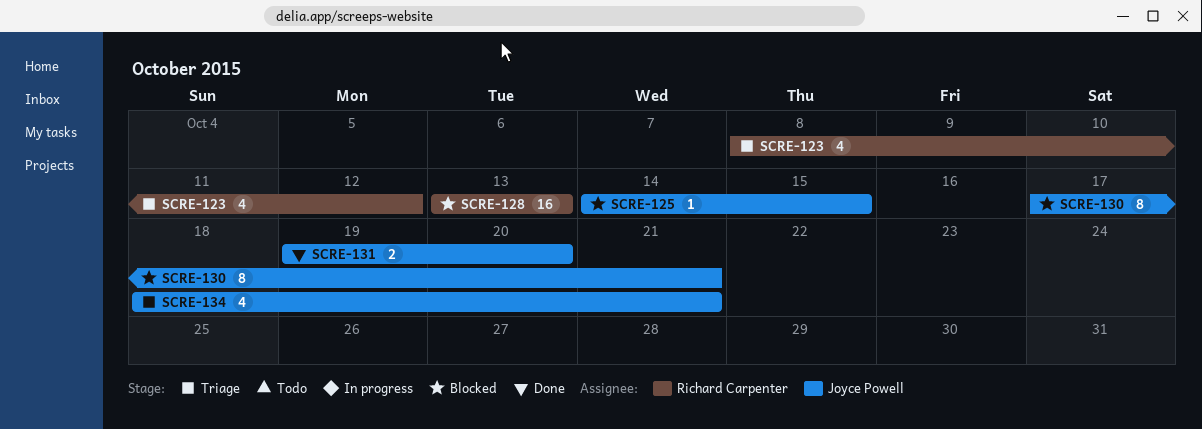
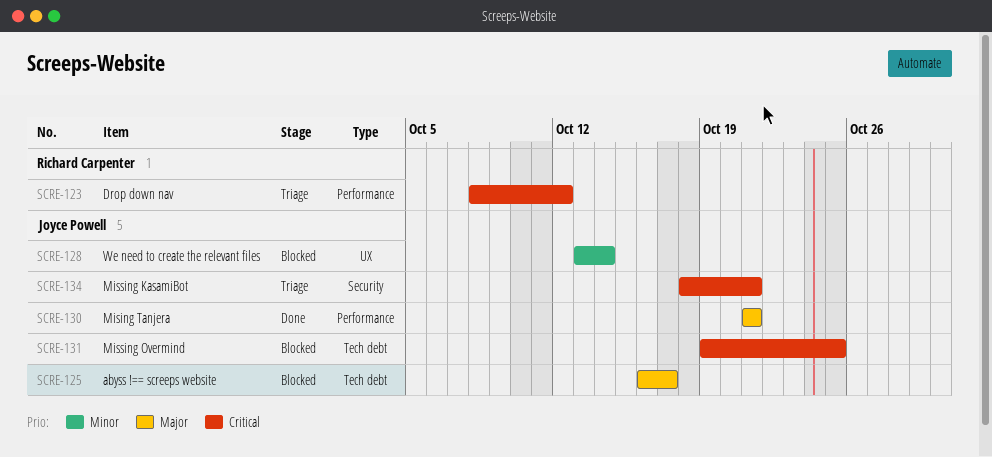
SCRE-125, start: Oct 14 -> Oct 16
SCRE-125, due: Oct 15 -> Oct 17
SCRE-128, owner: Richard Carpenter -> Joyce Powell
SCRE-128, due: Oct 13 -> Oct 14
SCRE-130, status: Blocked -> Done
SCRE-130, start: Oct 17 -> Oct 21
SCRE-131, status: Done -> Blocked
SCRE-131, due: Oct 20 -> Oct 25

